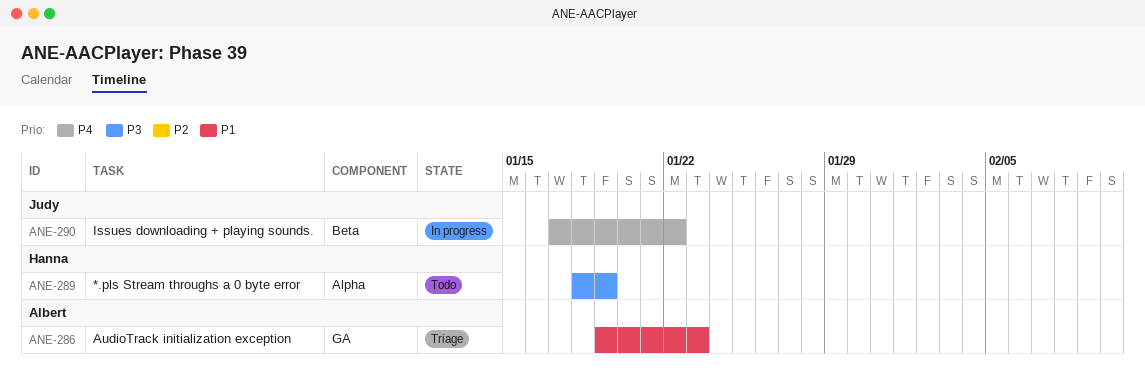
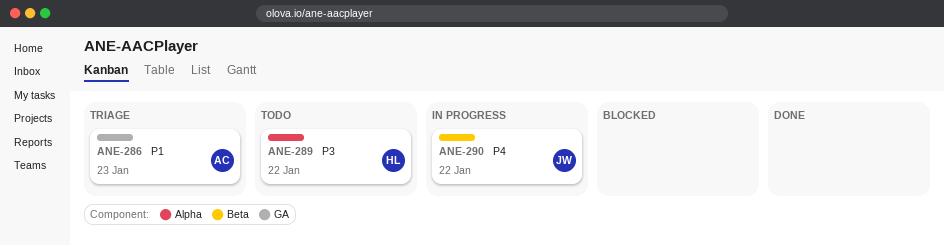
ANE-289, due: Jan 19 -> Jan 22

